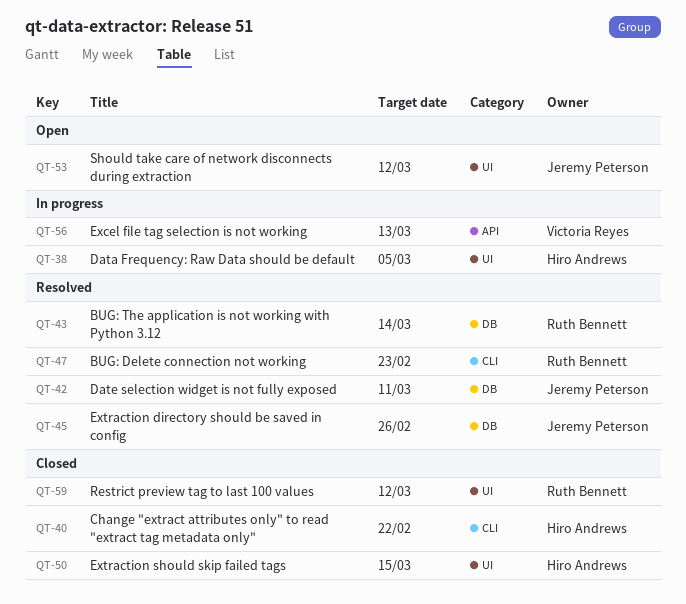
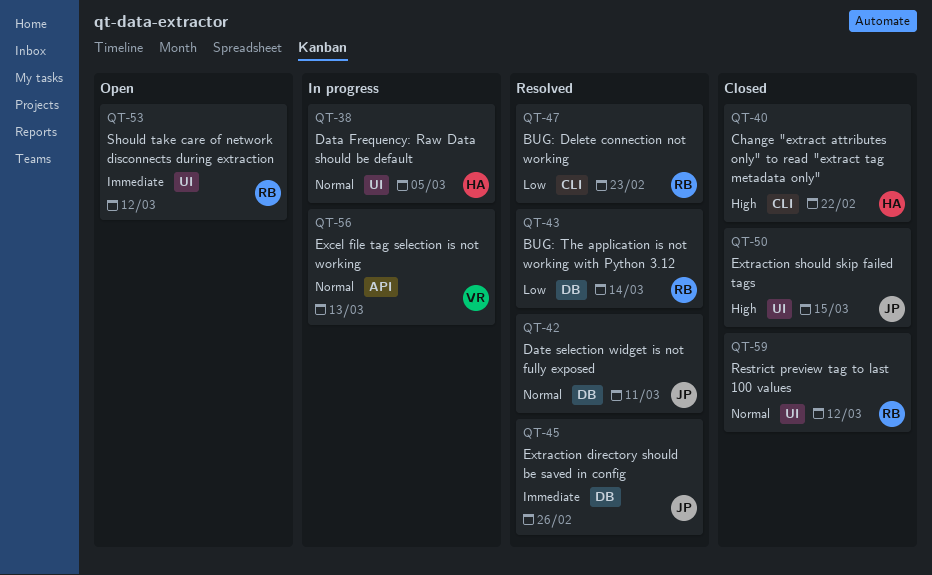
QT-50, owner: Hiro Andrews -> Jeremy Peterson
QT-53, owner: Jeremy Peterson -> Ruth Bennett

